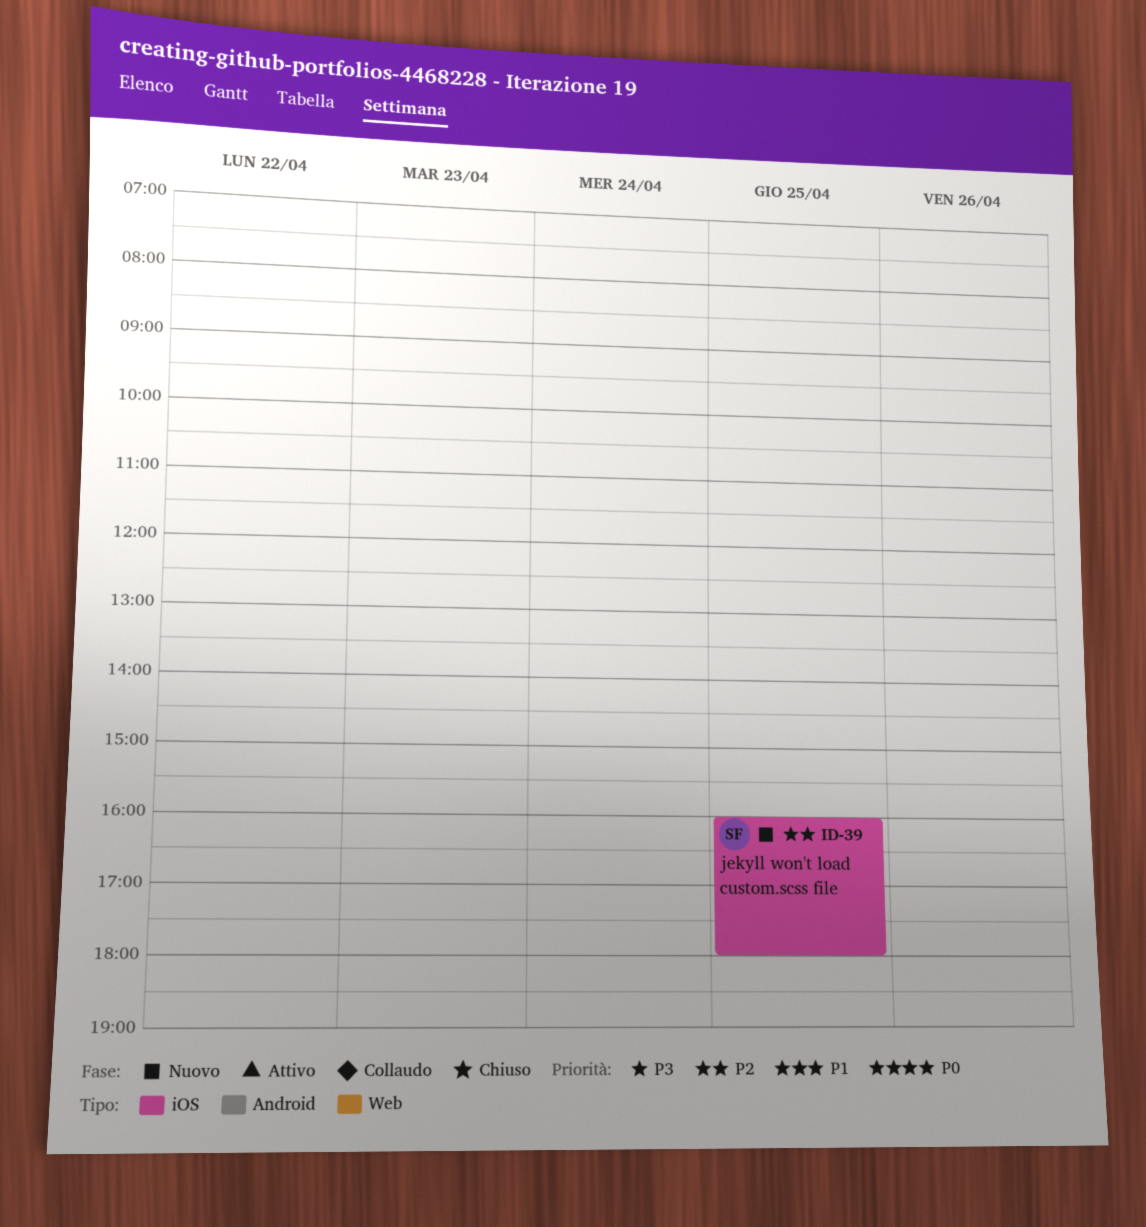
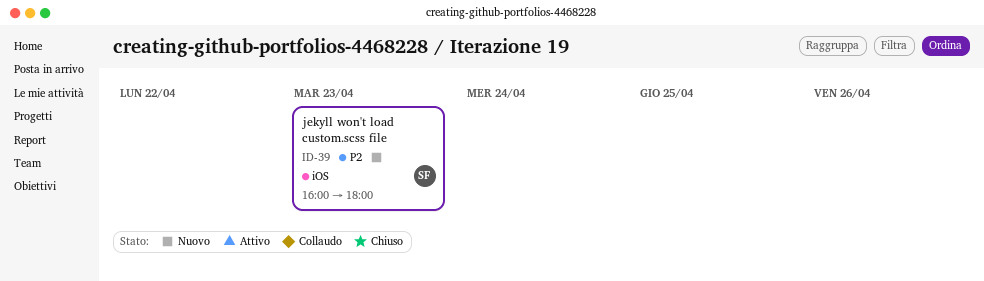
ID-39, day: Apr 25 -> Apr 23

